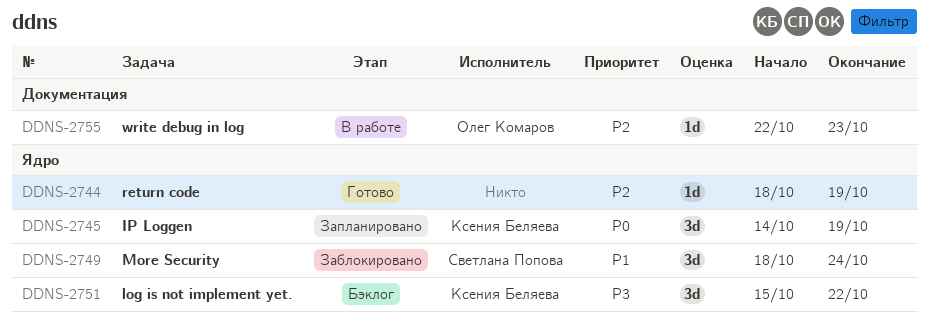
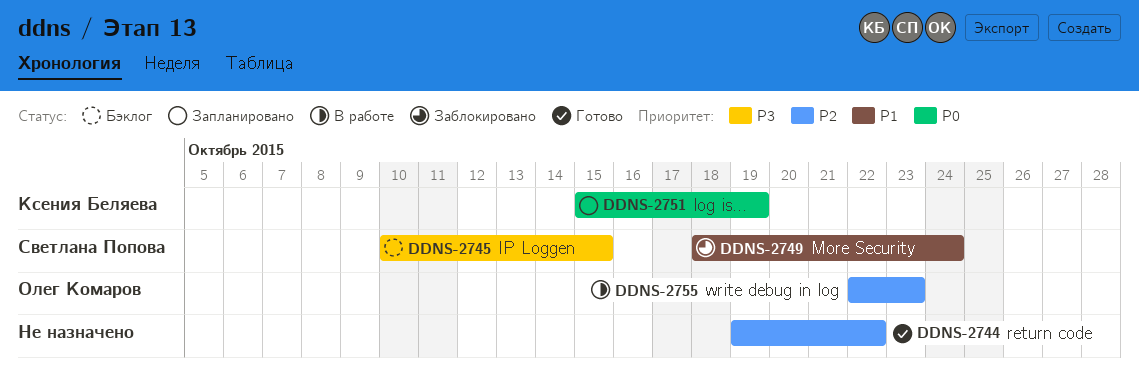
DDNS-2744, start: Oct 18 -> Oct 19
DDNS-2744, due: Oct 19 -> Oct 22
DDNS-2745, status: Запланировано -> Бэклог
DDNS-2745, owner: Ксения Беляева -> Светлана Попова
DDNS-2745, priority: P0 -> P3
DDNS-2745, start: Oct 14 -> Oct 10
DDNS-2745, due: Oct 19 -> Oct 15
DDNS-2751, status: Бэклог -> Запланировано
DDNS-2751, priority: P3 -> P0
DDNS-2751, due: Oct 22 -> Oct 19

